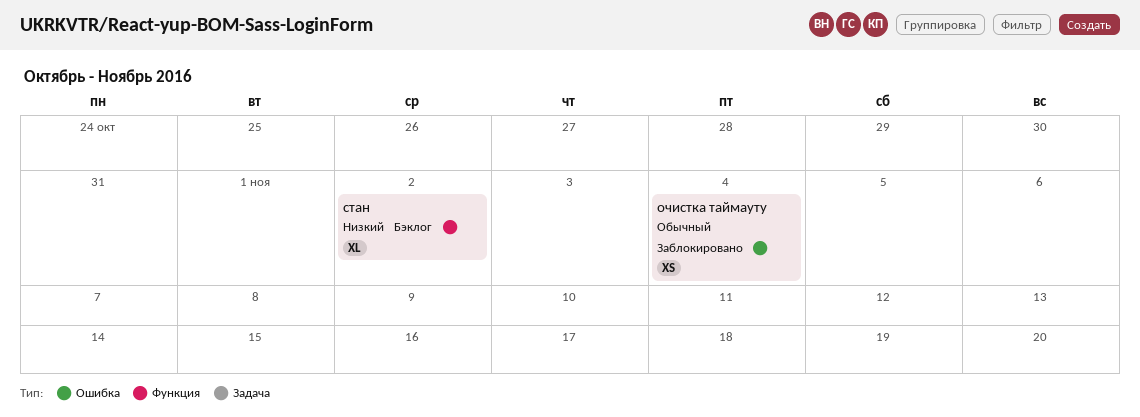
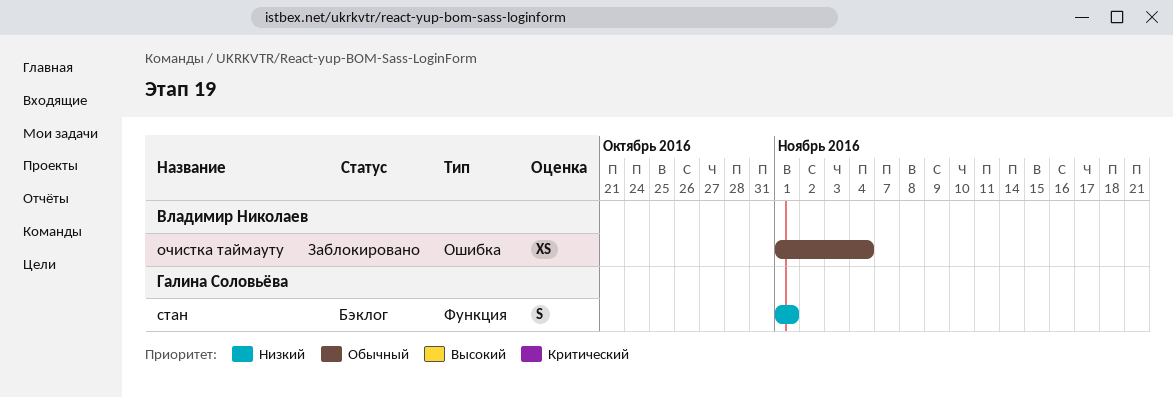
стан, estimate: XL -> S
стан, due: Nov 2 -> Nov 1

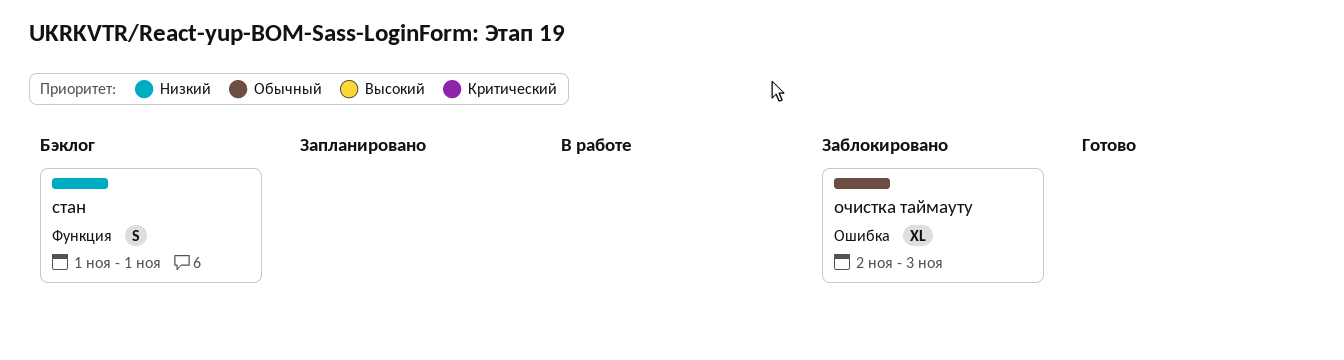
очистка таймауту, estimate: XS -> XL
очистка таймауту, start: Nov 1 -> Nov 2
очистка таймауту, due: Nov 4 -> Nov 3

